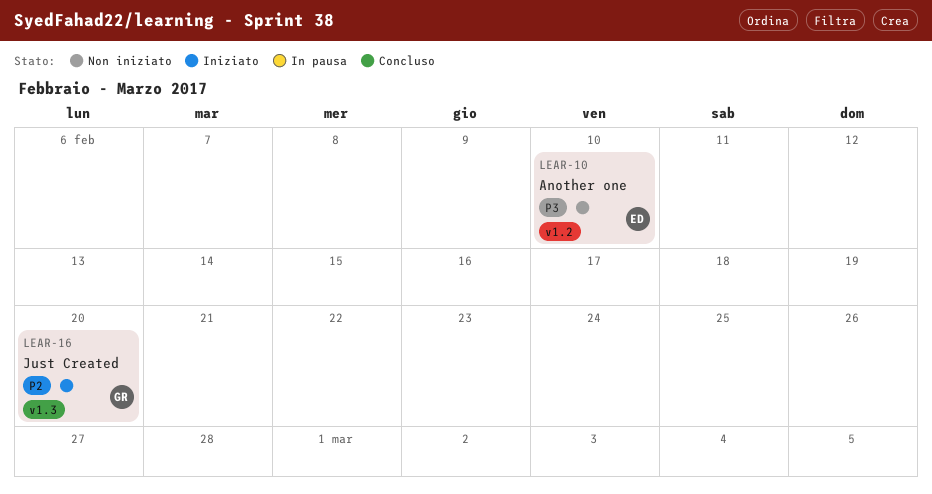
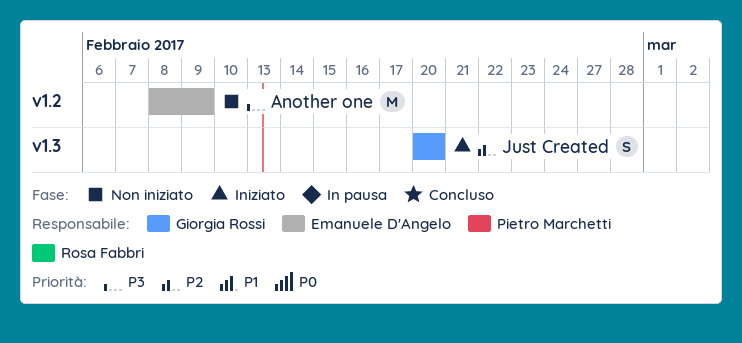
Another one, due: Feb 10 -> Feb 9

